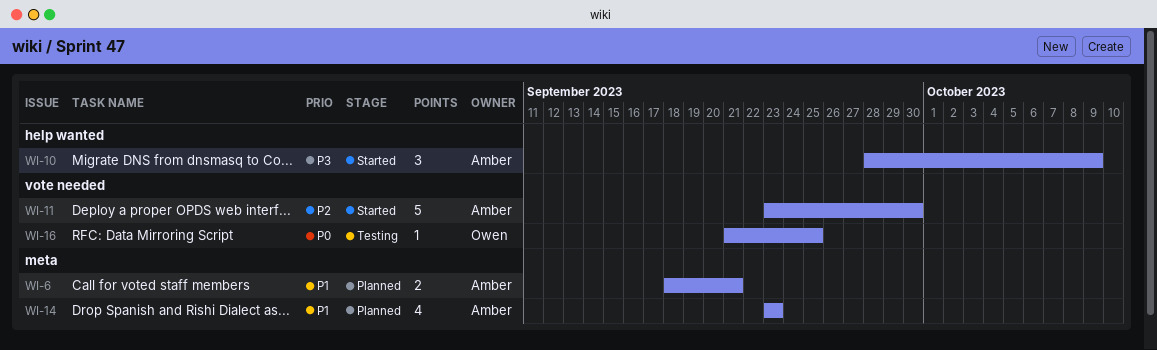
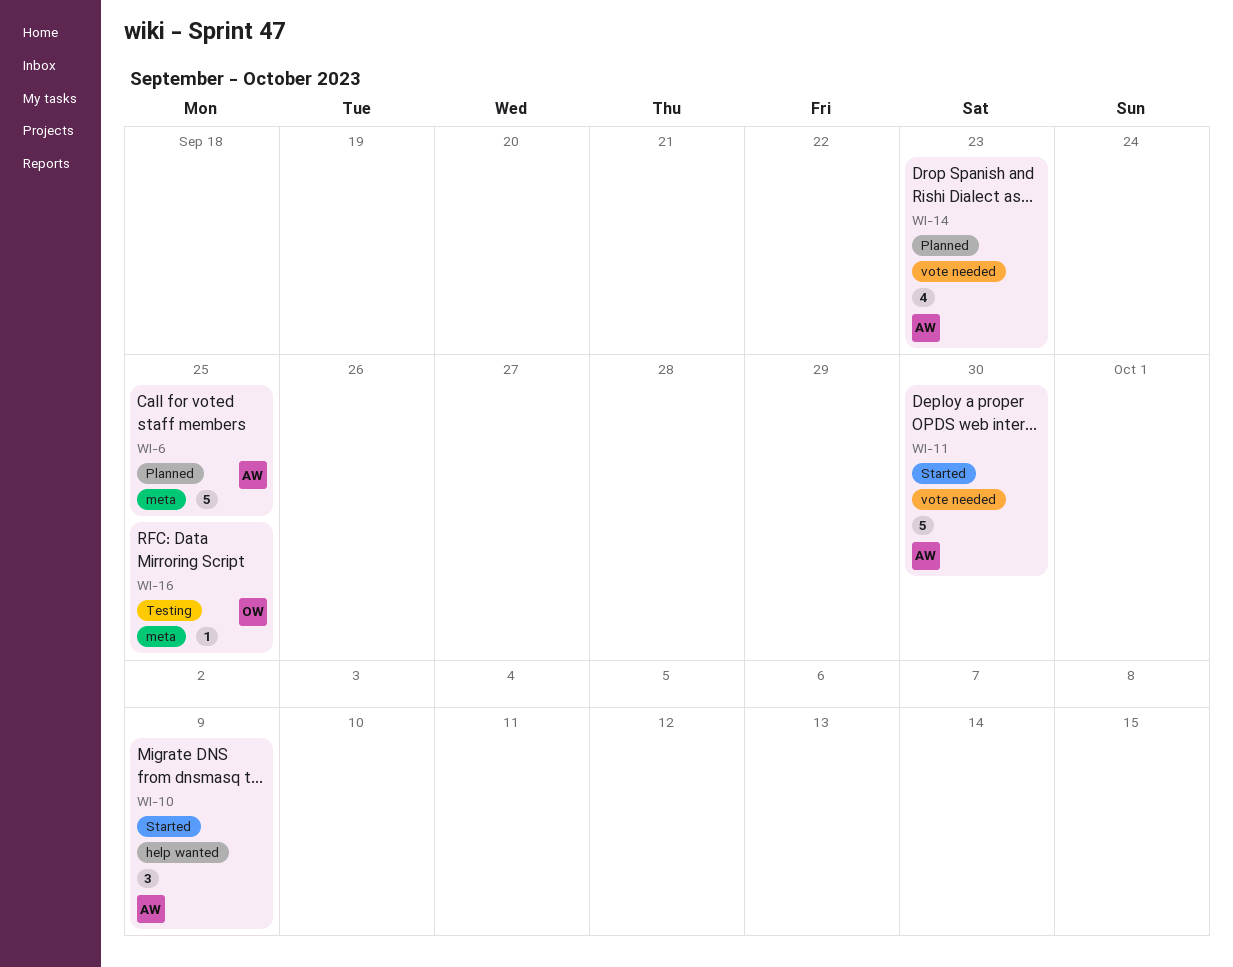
WI-6, estimate: 2 -> 5
WI-6, due: Sep 21 -> Sep 25
WI-14, label: meta -> vote needed
WI-16, label: vote needed -> meta

